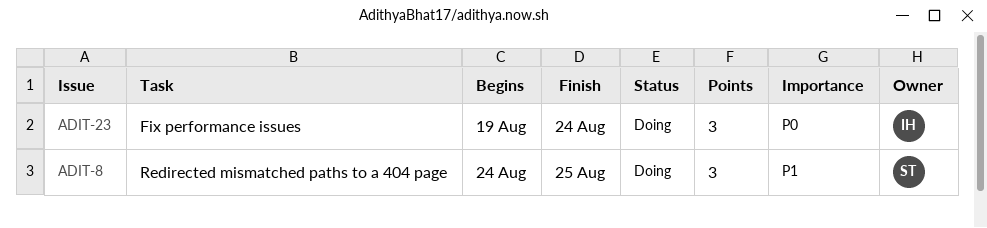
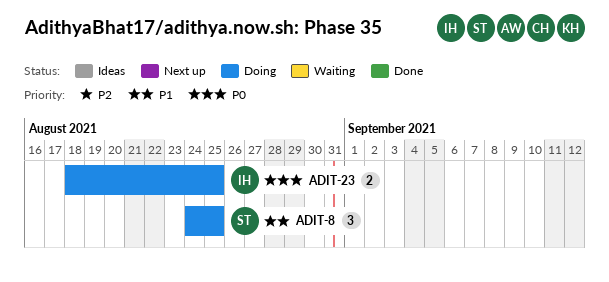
ADIT-23, estimate: 3 -> 2
ADIT-23, start: Aug 19 -> Aug 18
ADIT-23, due: Aug 24 -> Aug 25

